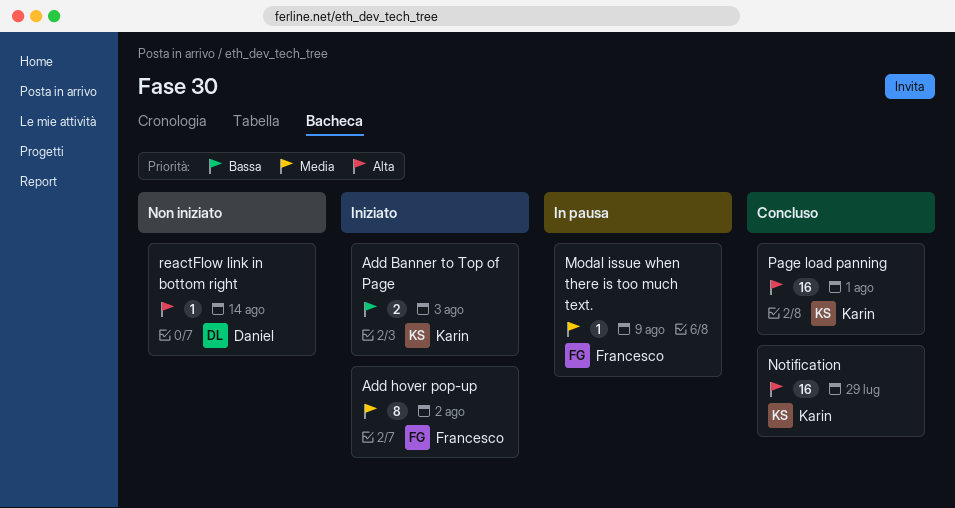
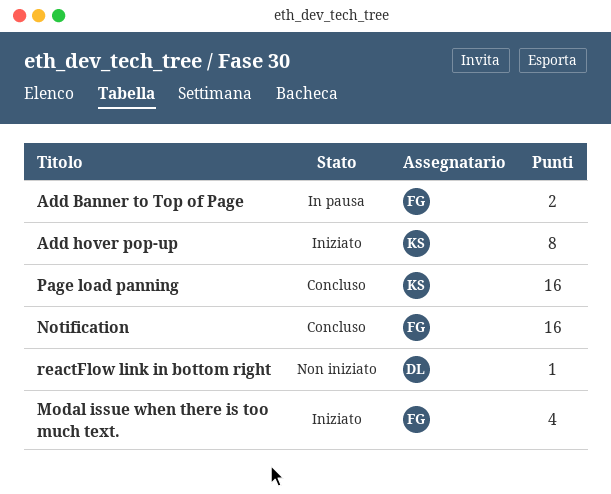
Add Banner to Top of Page, status: Iniziato -> In pausa
Add Banner to Top of Page, owner: Karin -> Francesco
Add hover pop-up, owner: Francesco -> Karin
Modal issue when there is too much text., status: In pausa -> Iniziato
Modal issue when there is too much text., estimate: 1 -> 4
Notification, owner: Karin -> Francesco

